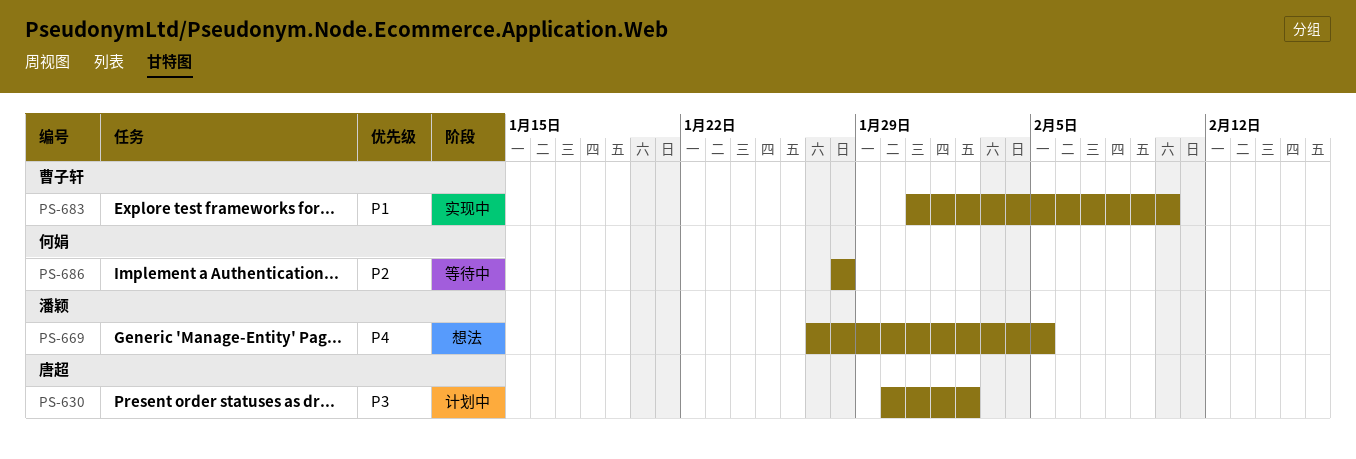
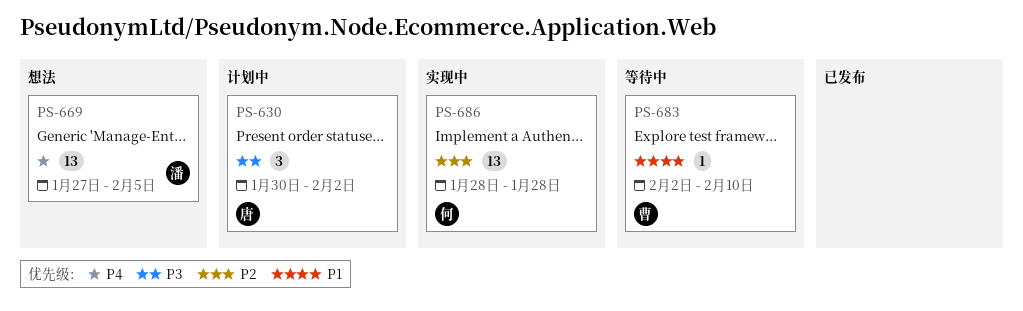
PS-683, status: 实现中 -> 等待中
PS-683, start: Jan 31 -> Feb 2
PS-686, status: 等待中 -> 实现中

